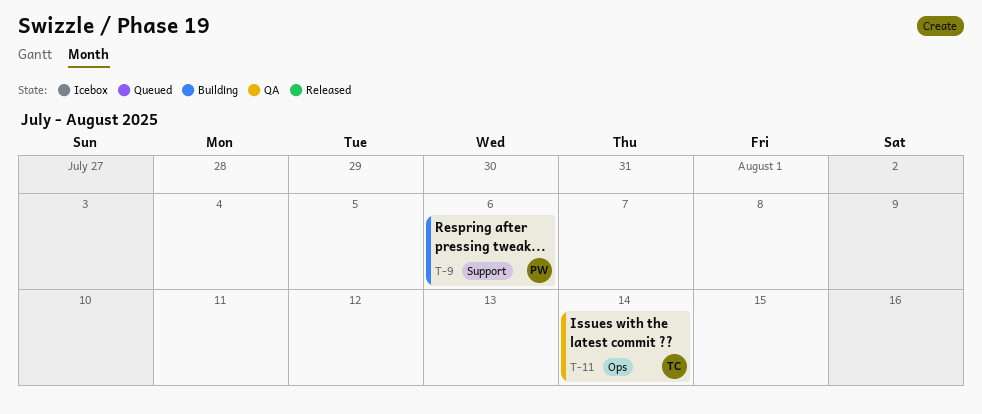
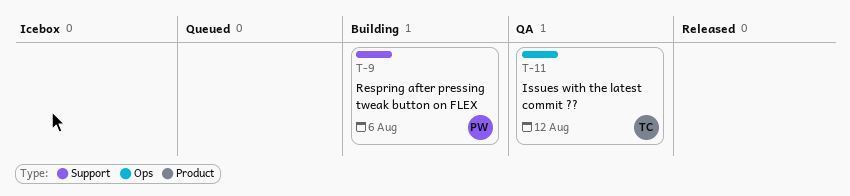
T-11, due: Aug 14 -> Aug 12

